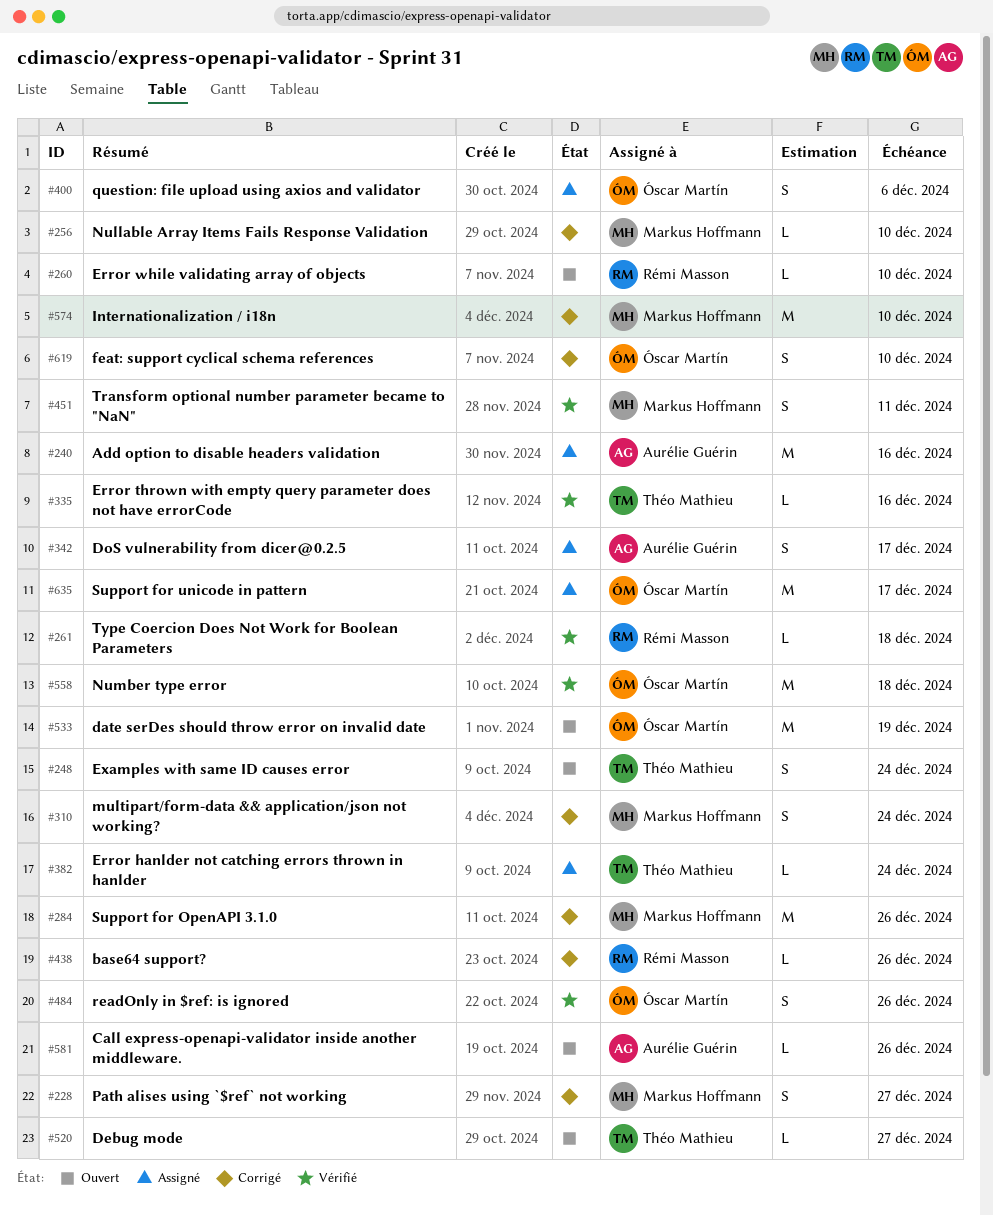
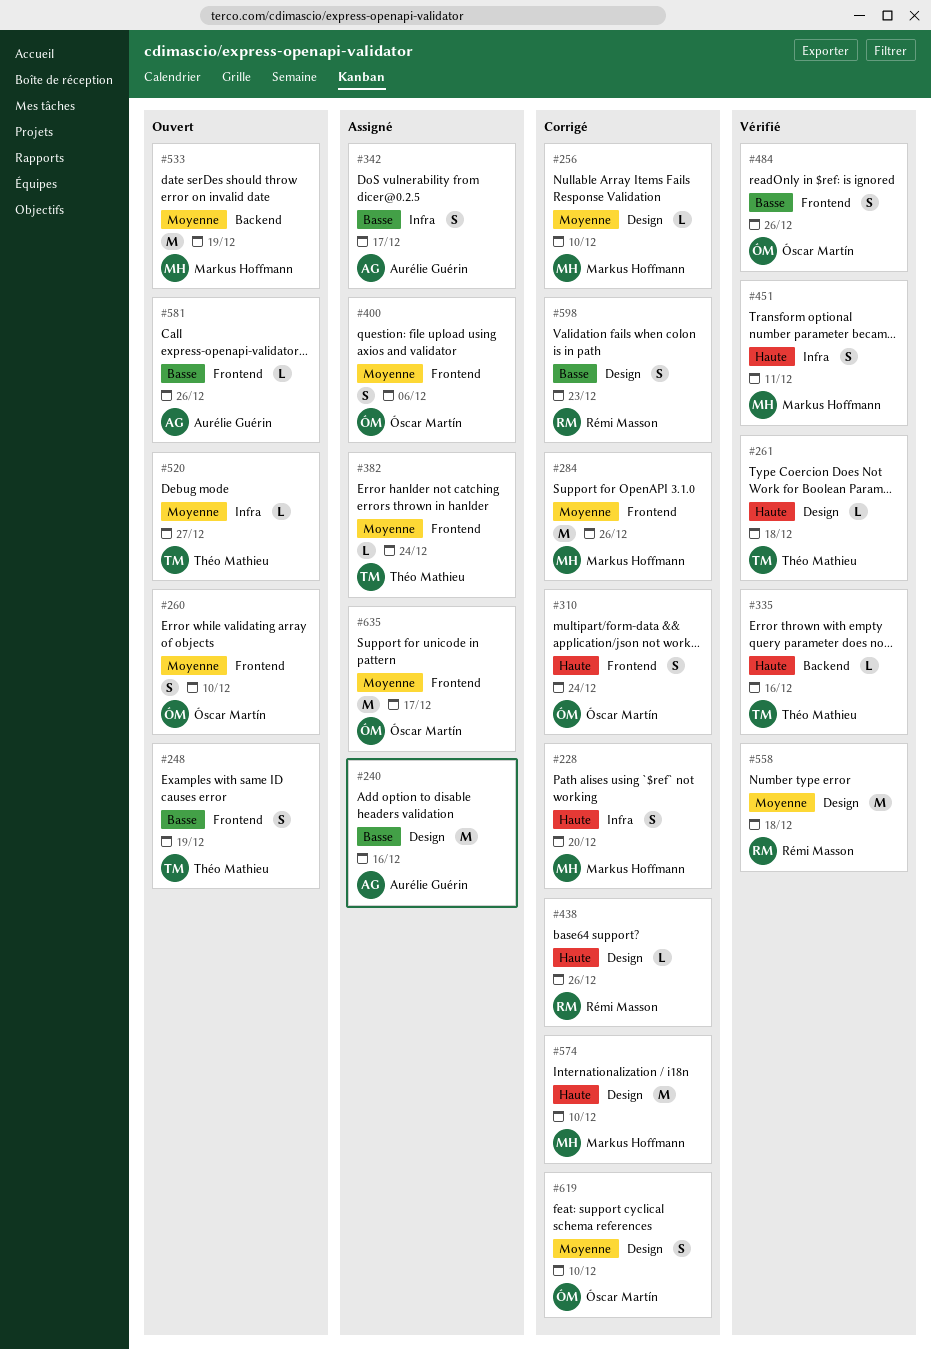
#228, due: Dec 27 -> Dec 20
#248, due: Dec 24 -> Dec 19
#260, owner: Rémi Masson -> Óscar Martín
#260, estimate: L -> S
#261, owner: Rémi Masson -> Théo Mathieu
#310, owner: Markus Hoffmann -> Óscar Martín
#533, owner: Óscar Martín -> Markus Hoffmann
#558, owner: Óscar Martín -> Rémi Masson
#598: none -> present

